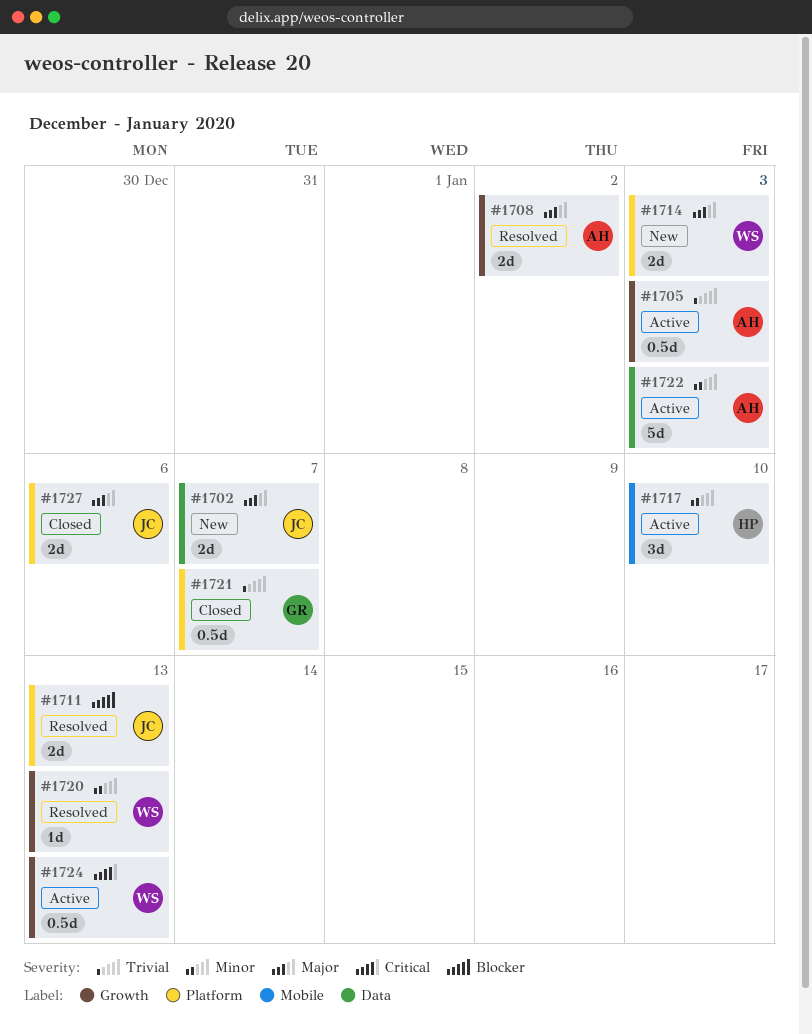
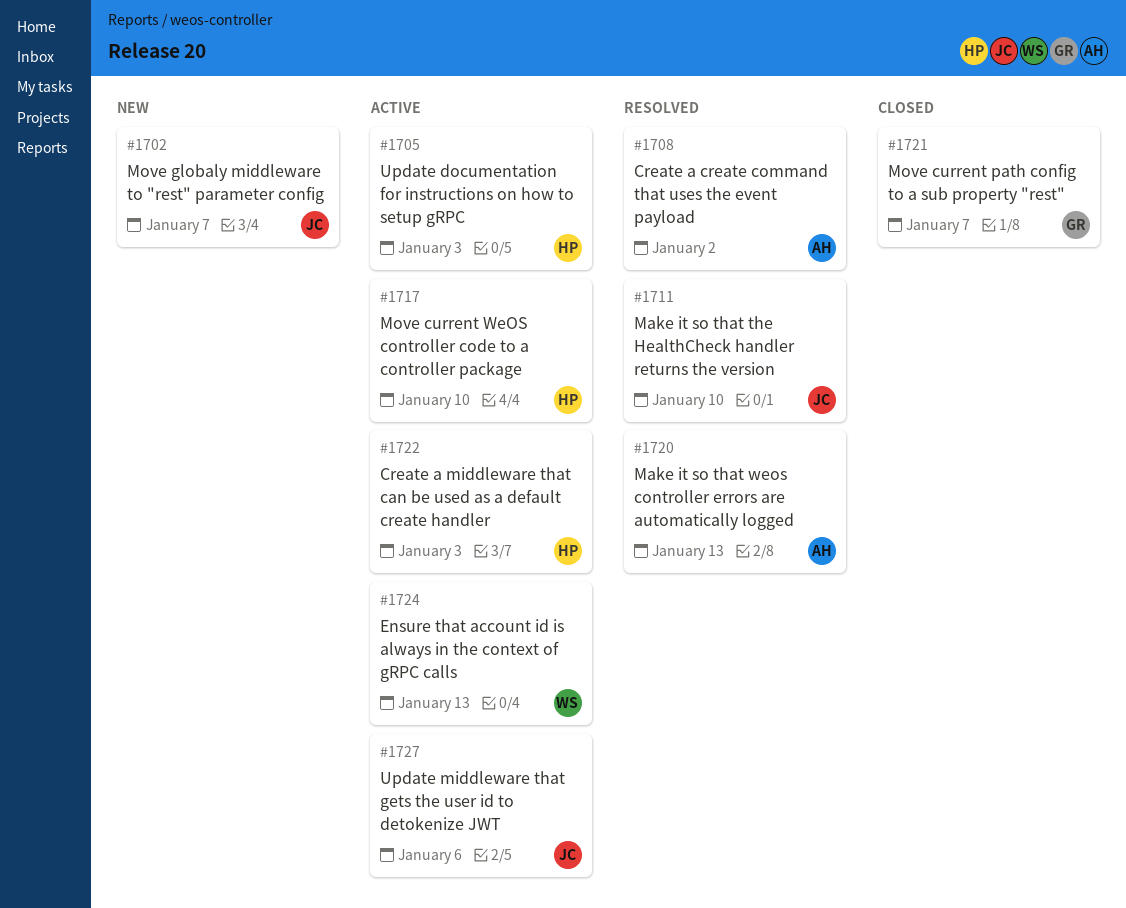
#1705, owner: AH -> HP
#1711, due: Jan 13 -> Jan 10
#1714: present -> none
#1720, owner: WS -> AH
#1722, owner: AH -> HP
#1727, status: Closed -> Active

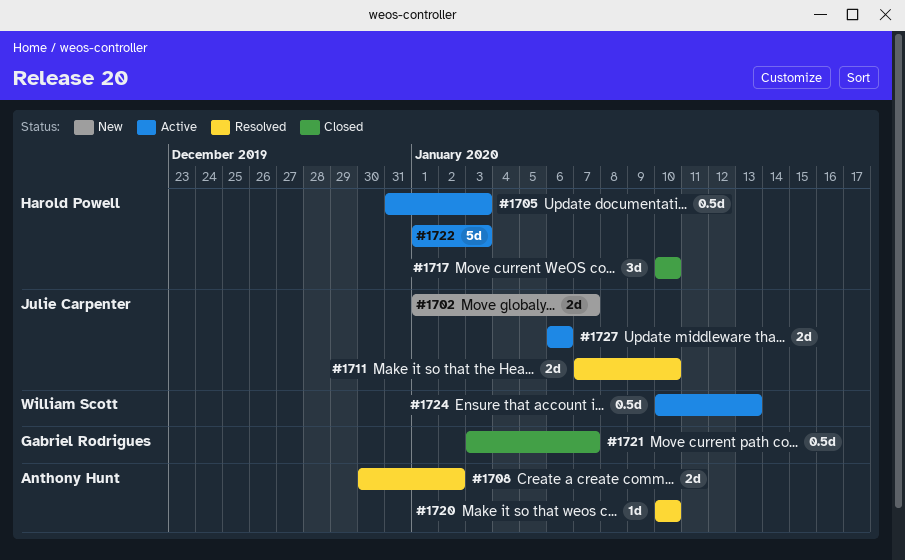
#1717, status: Active -> Closed
#1720, due: Jan 13 -> Jan 10

